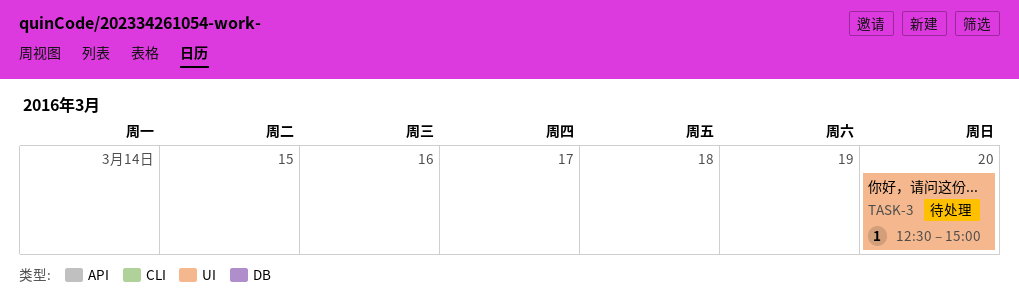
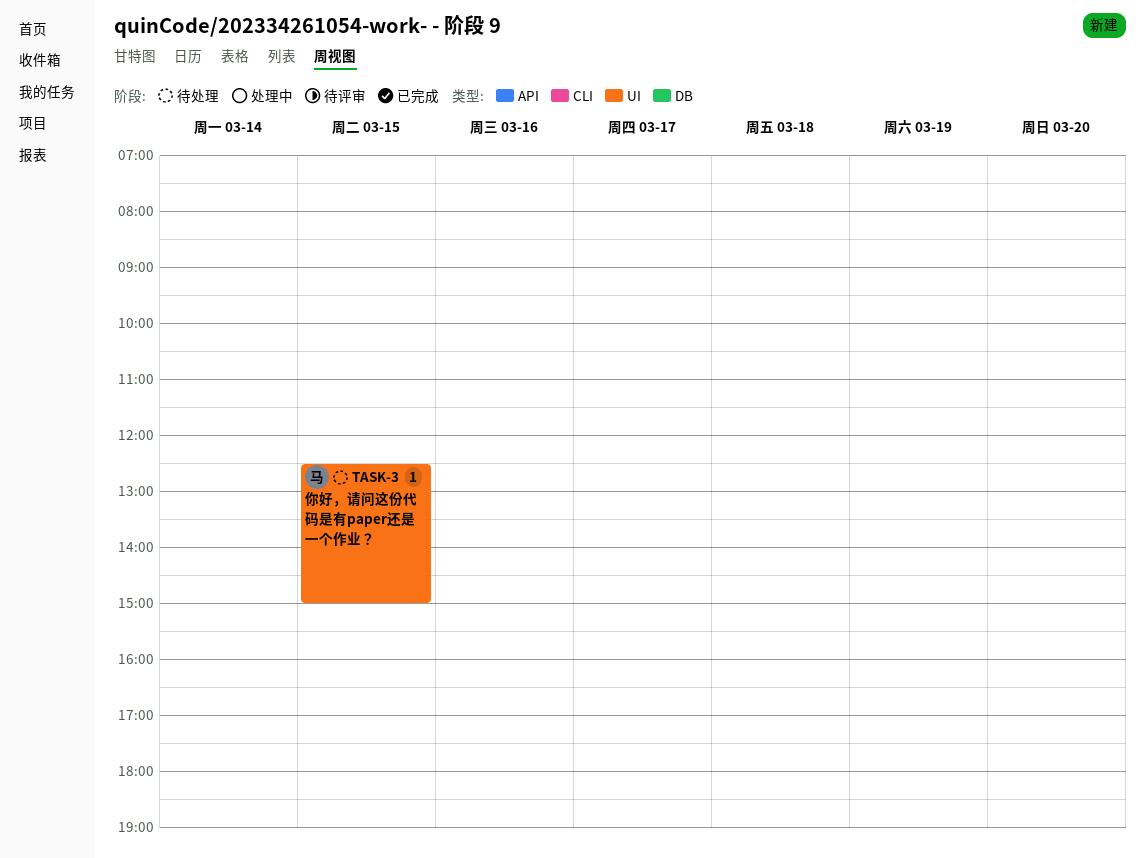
TASK-3, day: Mar 20 -> Mar 15

